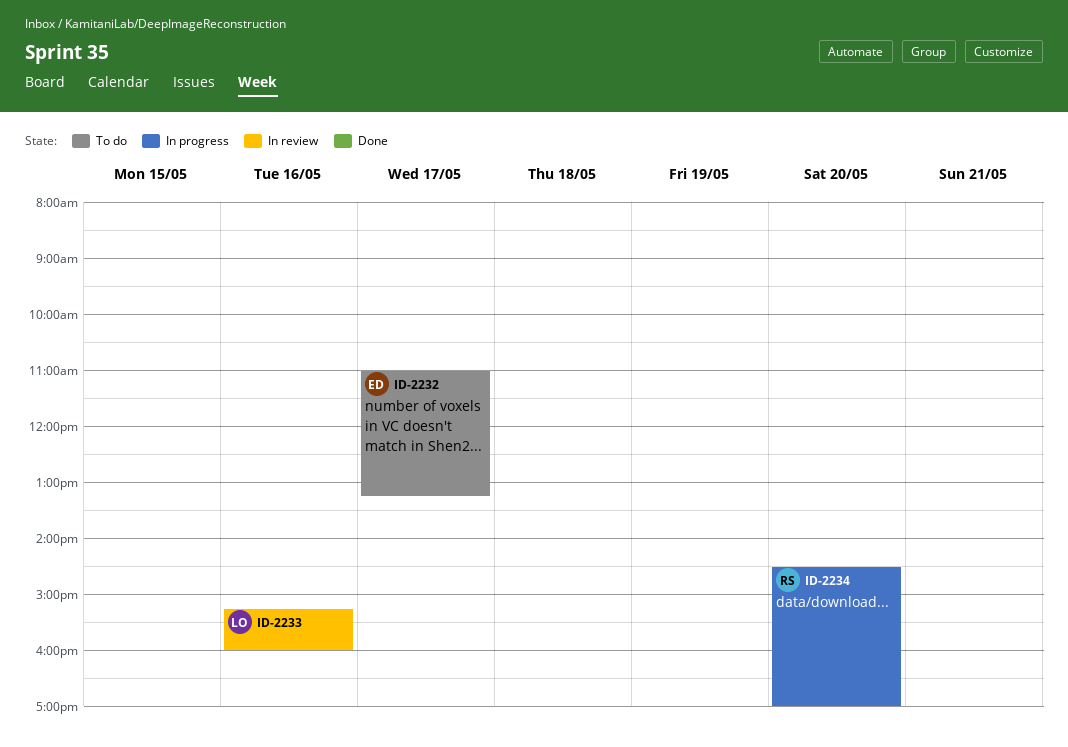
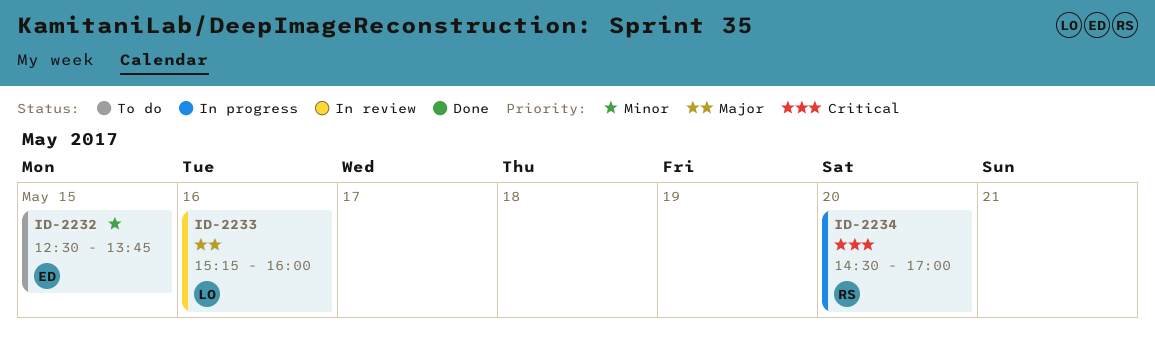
ID-2232, day: May 17 -> May 15
ID-2232, begins: 11:00 -> 12:30
ID-2232, ends: 13:15 -> 13:45

